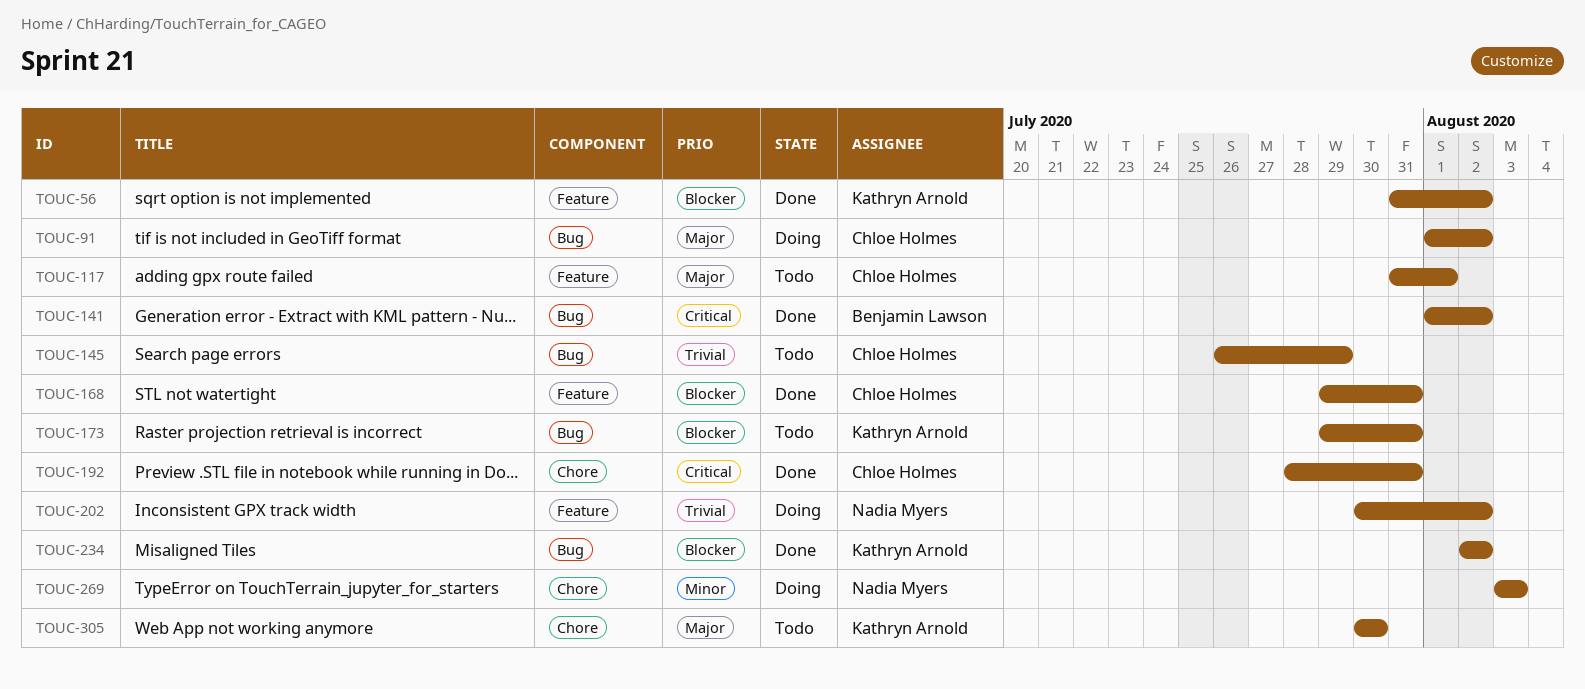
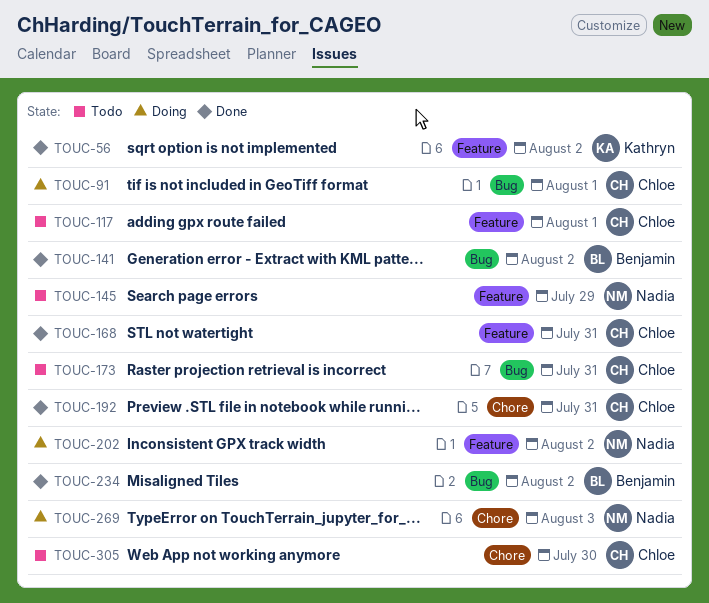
TOUC-91, due: Aug 2 -> Aug 1
TOUC-145, owner: Chloe Holmes -> Nadia Myers
TOUC-145, label: Bug -> Feature
TOUC-173, owner: Kathryn Arnold -> Chloe Holmes
TOUC-234, owner: Kathryn Arnold -> Benjamin Lawson
TOUC-305, owner: Kathryn Arnold -> Chloe Holmes

